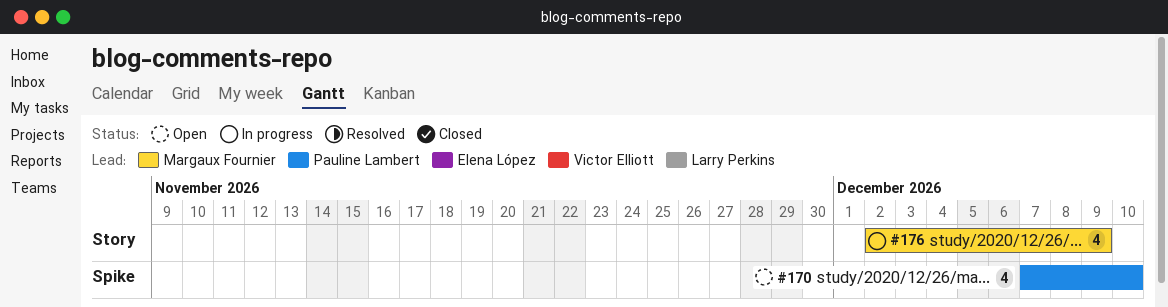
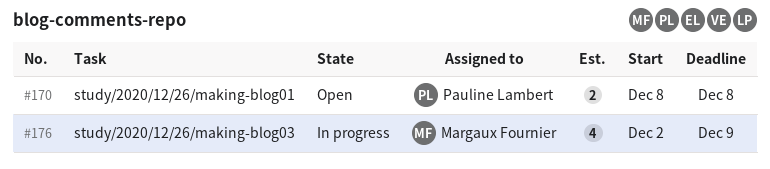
#170, estimate: 4 -> 2
#170, start: Dec 7 -> Dec 8
#170, due: Dec 10 -> Dec 8

